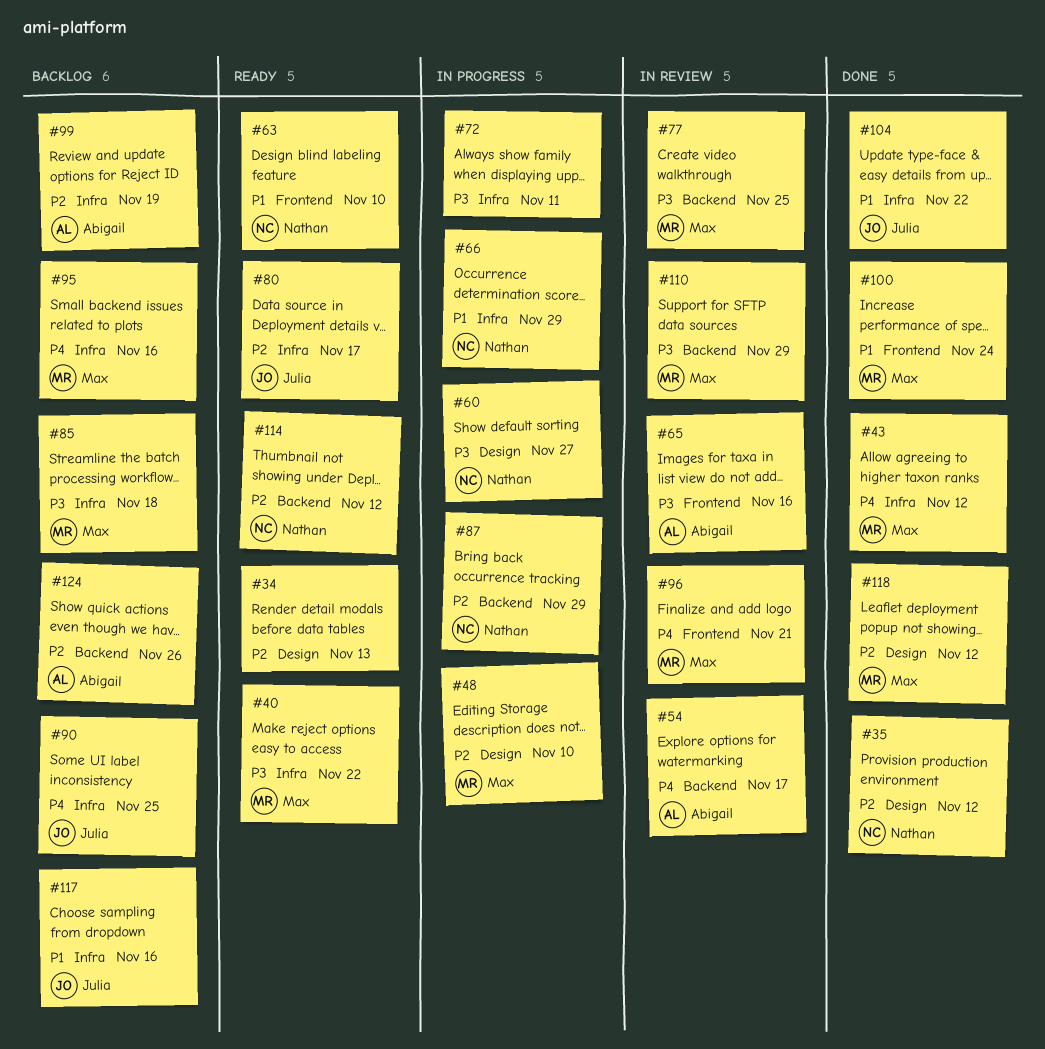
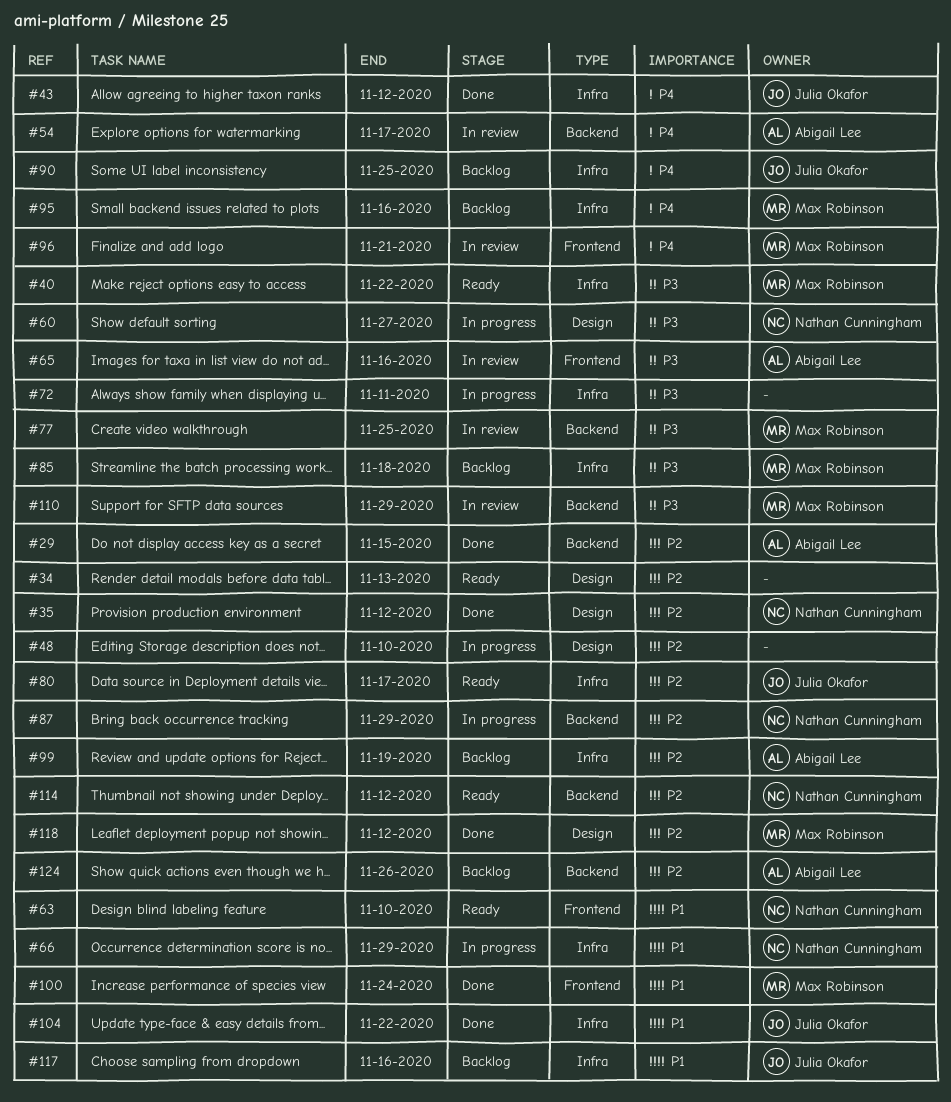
#29: none -> present
#43, owner: Max Robinson -> Julia Okafor
#48, owner: Max Robinson -> none

